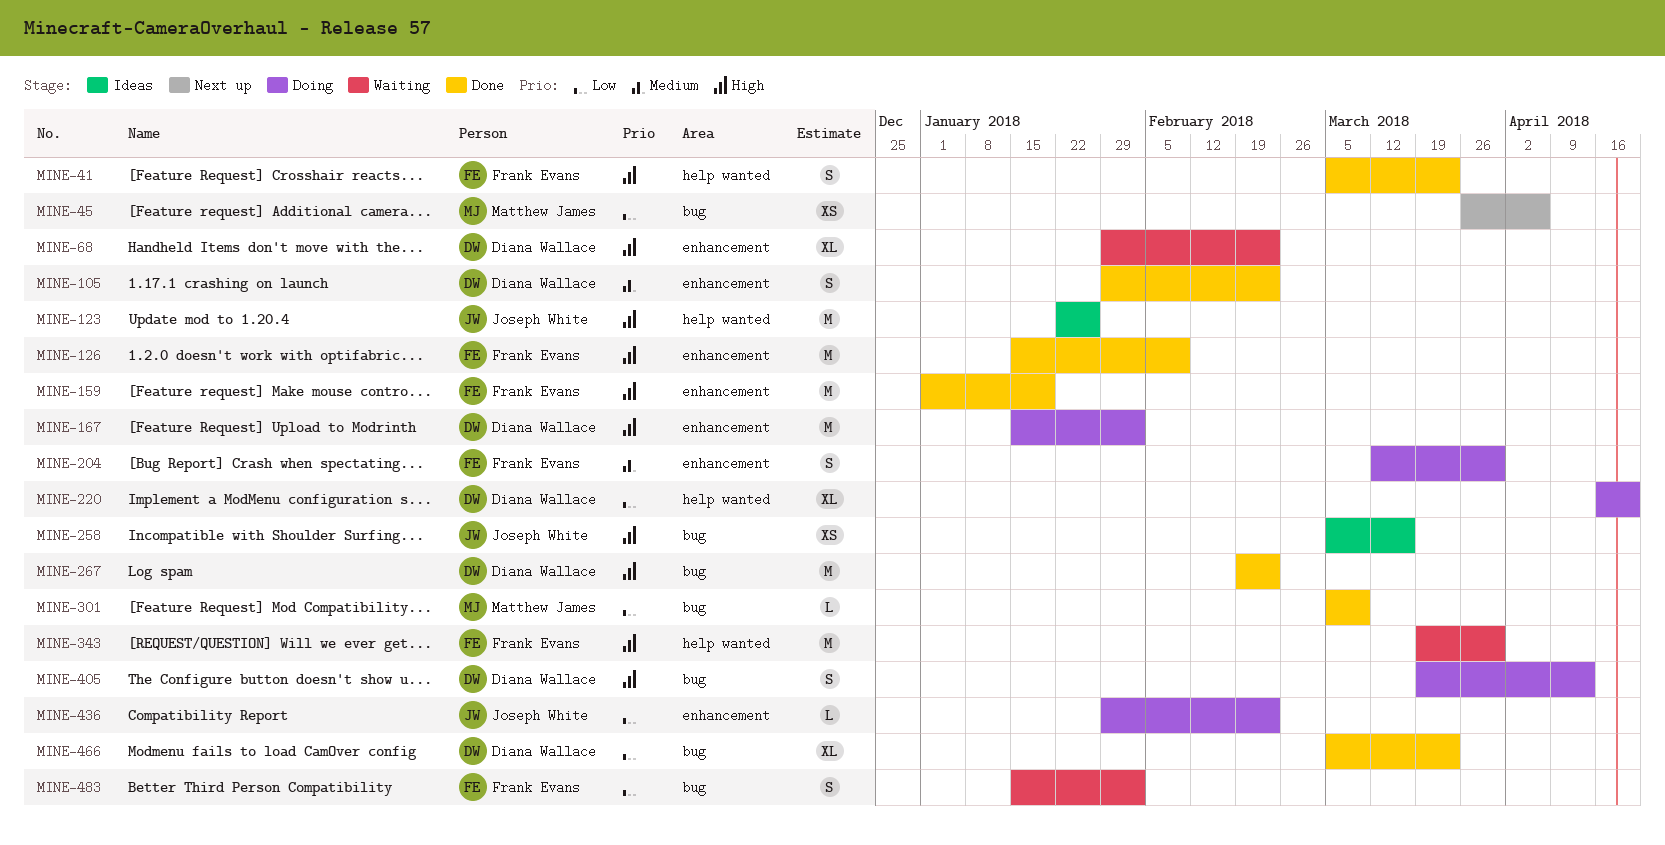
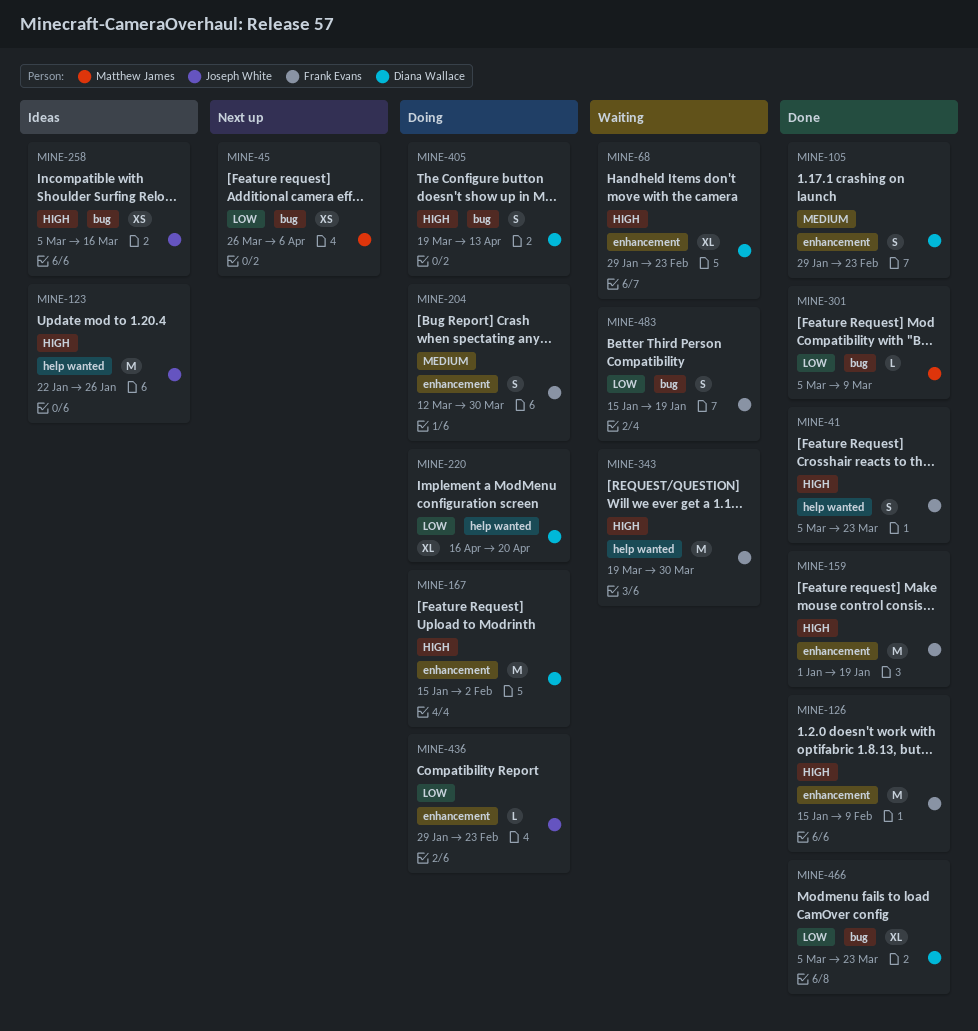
MINE-267: present -> none
MINE-483, due: Feb 2 -> Jan 19

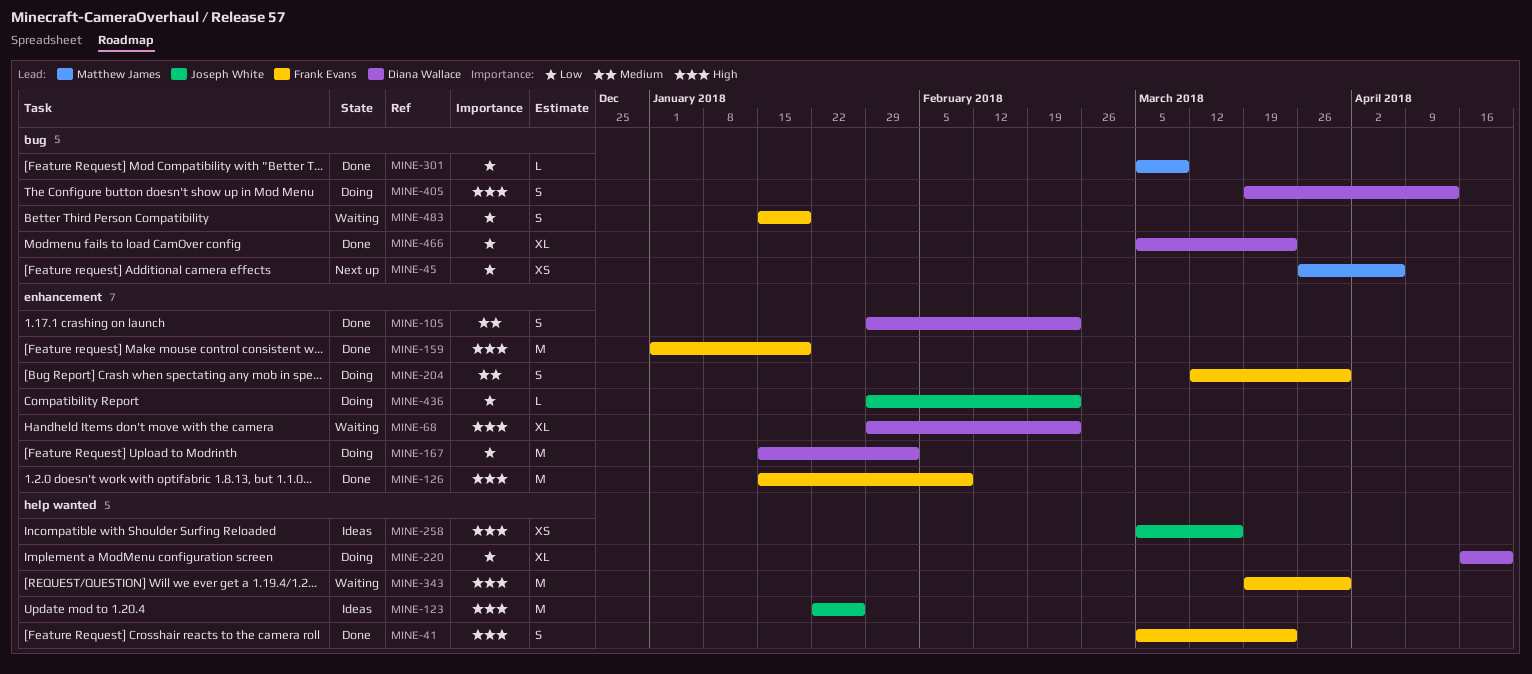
MINE-167, priority: High -> Low
MINE-258, label: bug -> help wanted

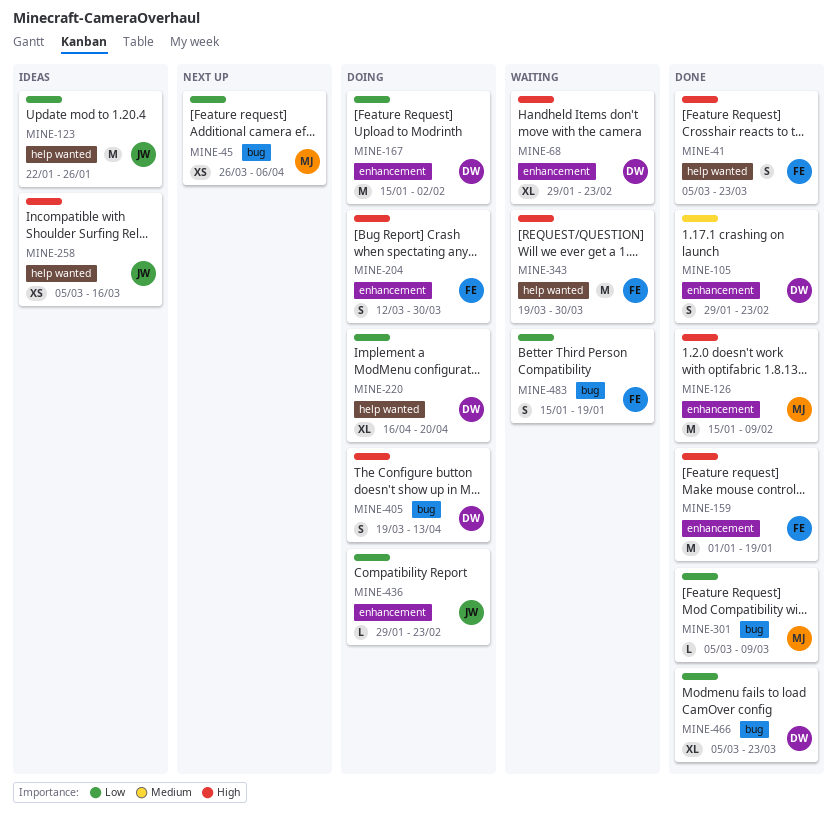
MINE-123, priority: High -> Low
MINE-126, owner: Frank Evans -> Matthew James
MINE-204, priority: Medium -> High

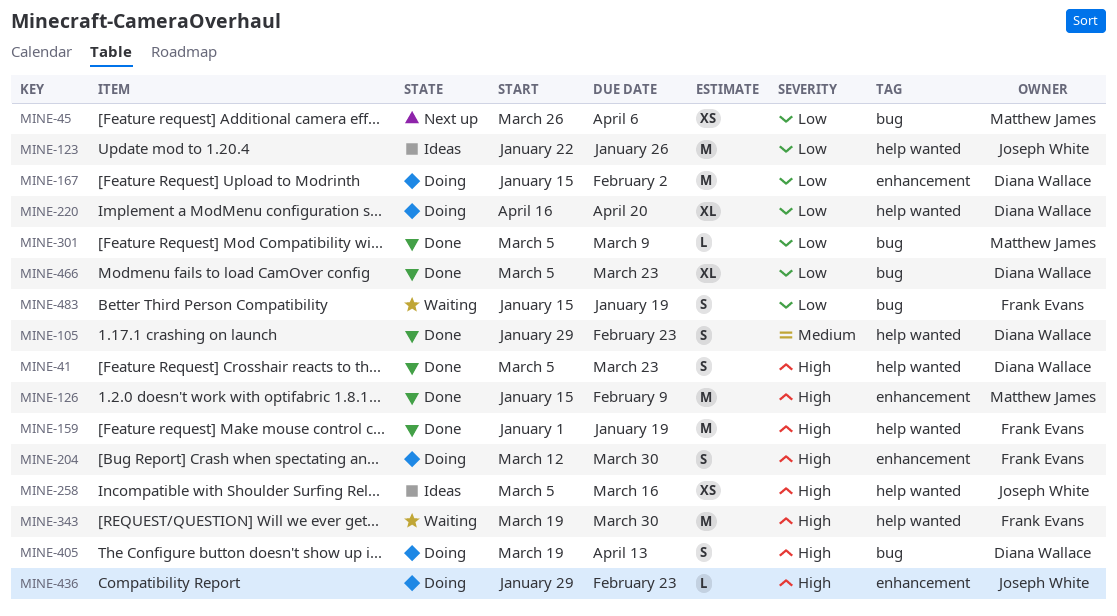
MINE-41, owner: Frank Evans -> Diana Wallace
MINE-68: present -> none
MINE-105, label: enhancement -> help wanted
MINE-159, label: enhancement -> help wanted
MINE-436, priority: Low -> High

